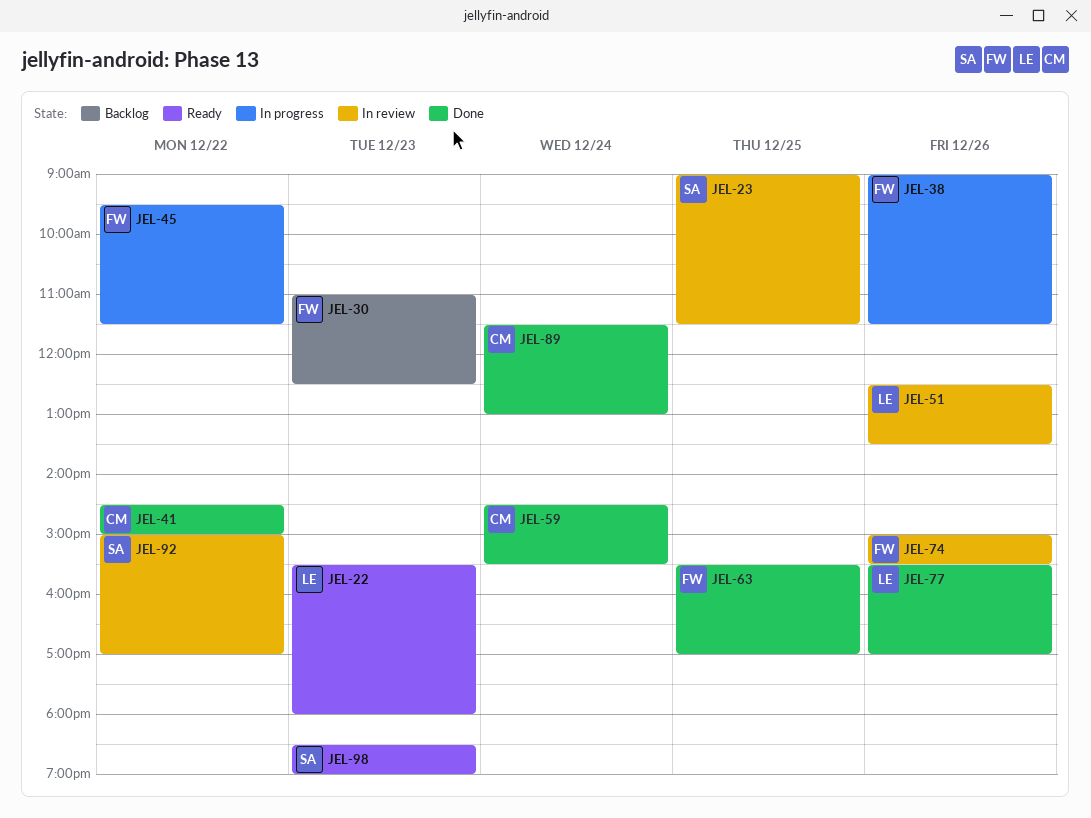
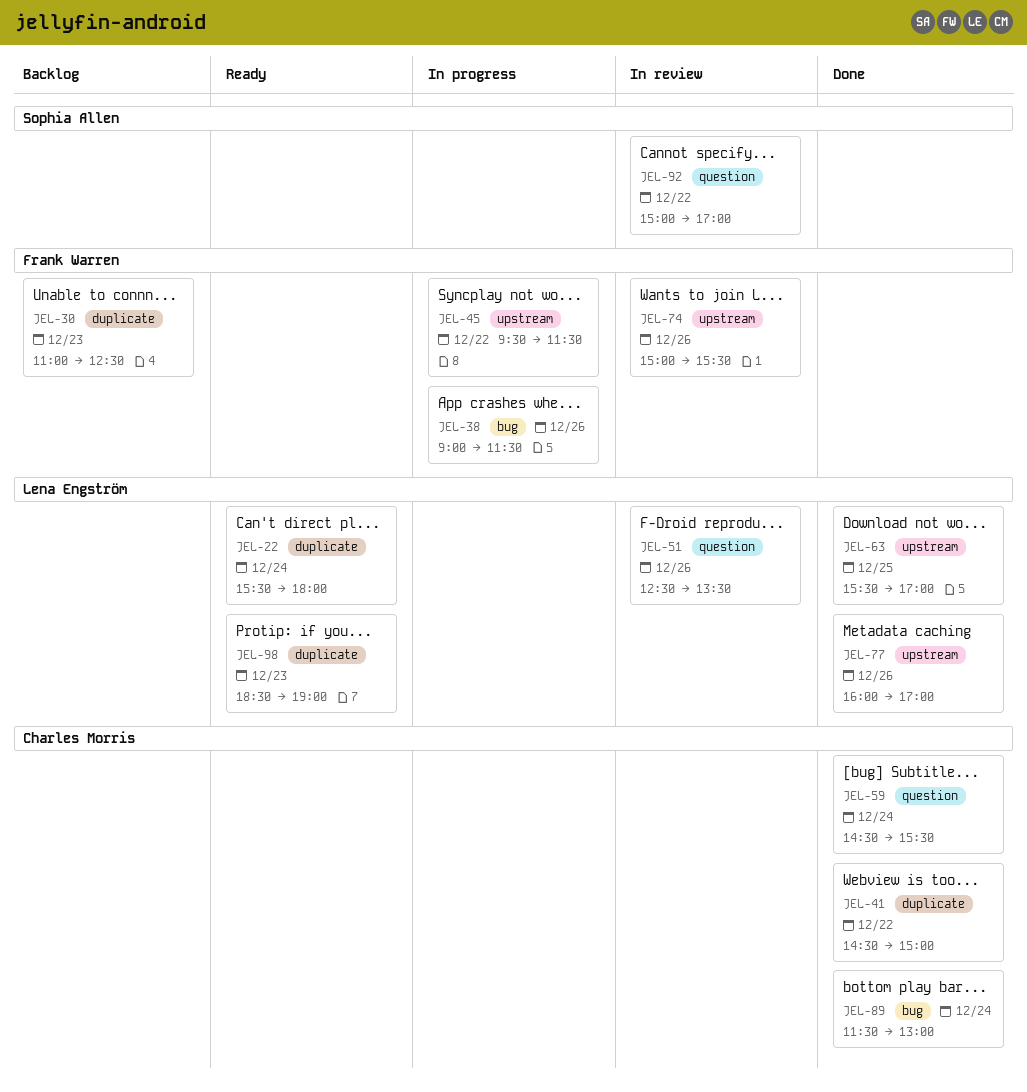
JEL-22, day: Dec 23 -> Dec 24
JEL-23: present -> none
JEL-63, owner: Frank Warren -> Lena Engström
JEL-77, begins: 15:30 -> 16:00
JEL-98, owner: Sophia Allen -> Lena Engström

